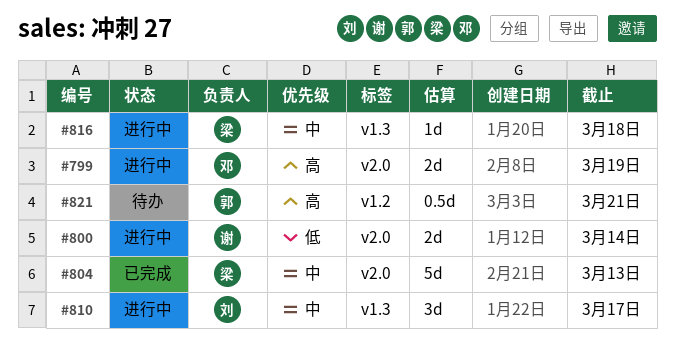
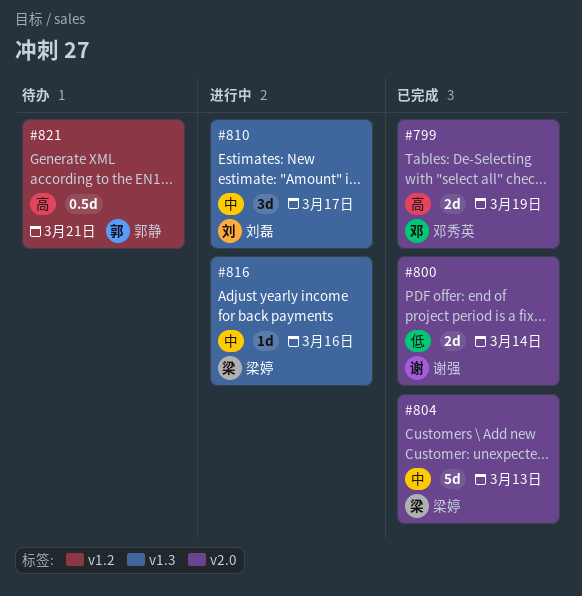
#799, status: 进行中 -> 已完成
#800, status: 进行中 -> 已完成
#816, due: Mar 18 -> Mar 16

